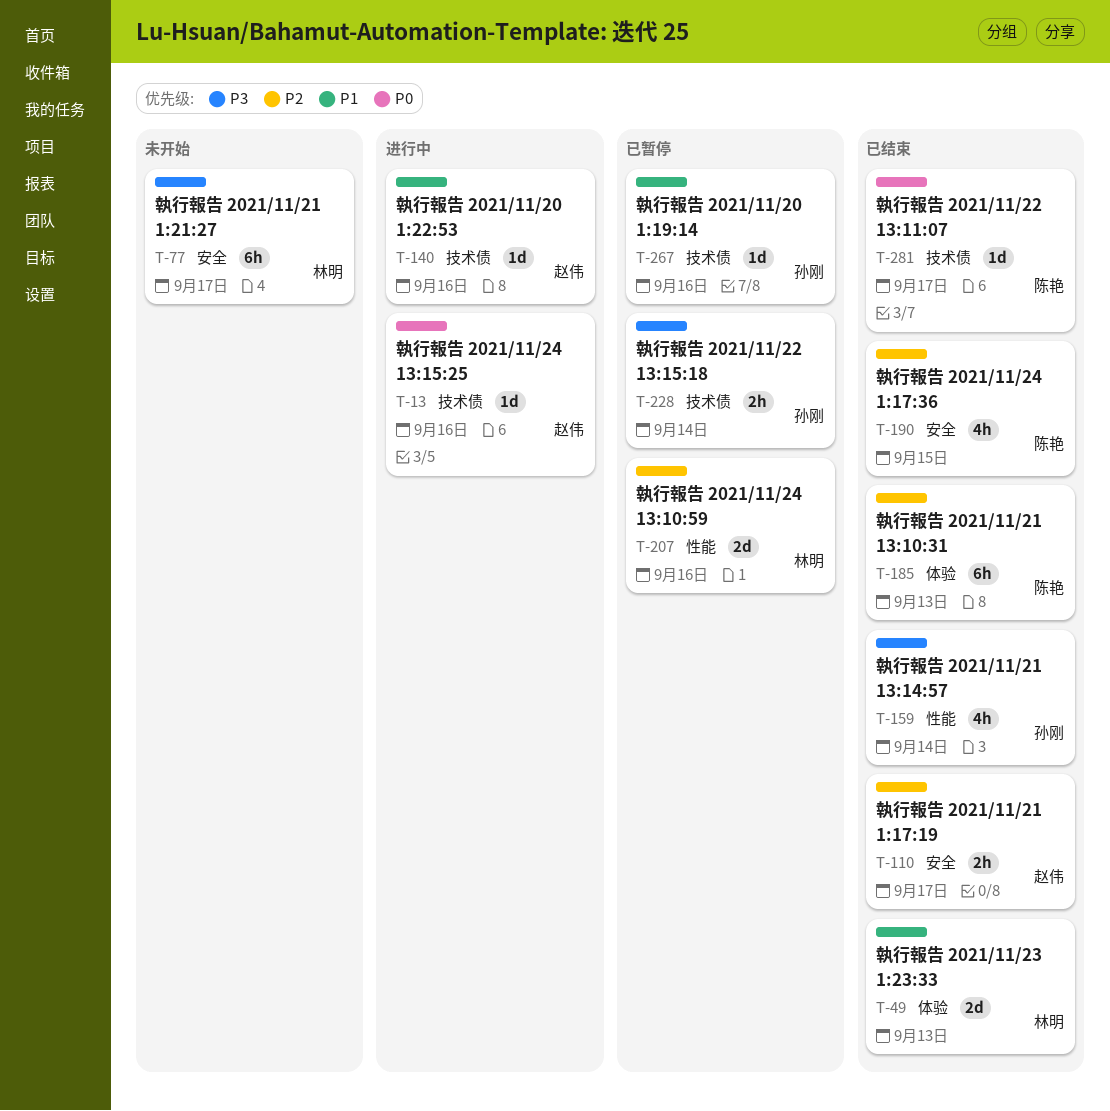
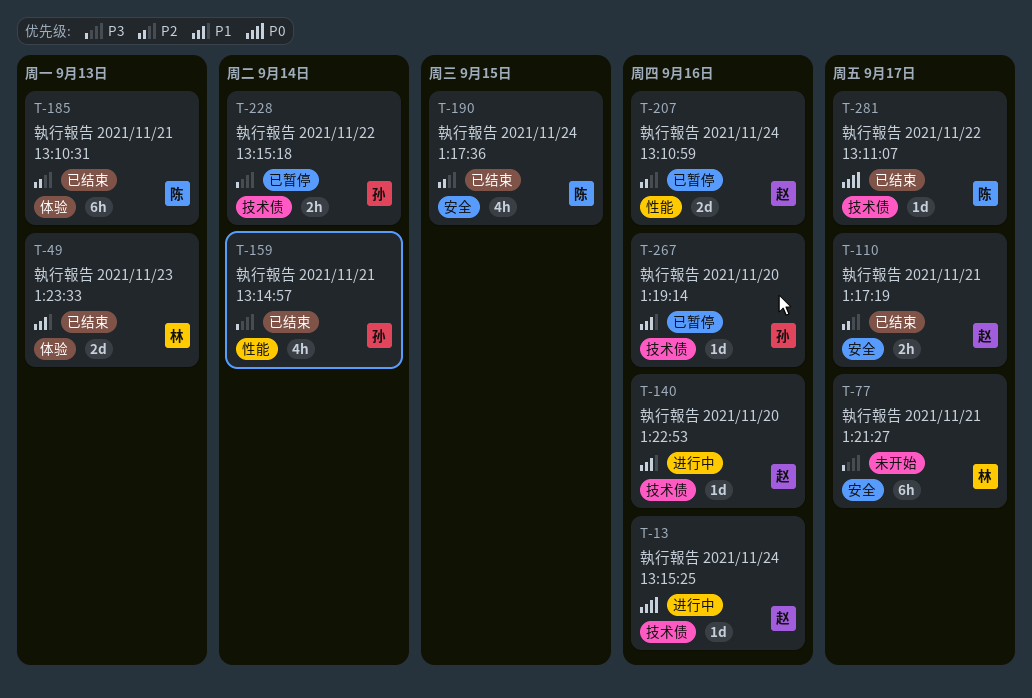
T-207, owner: 林明 -> 赵伟

